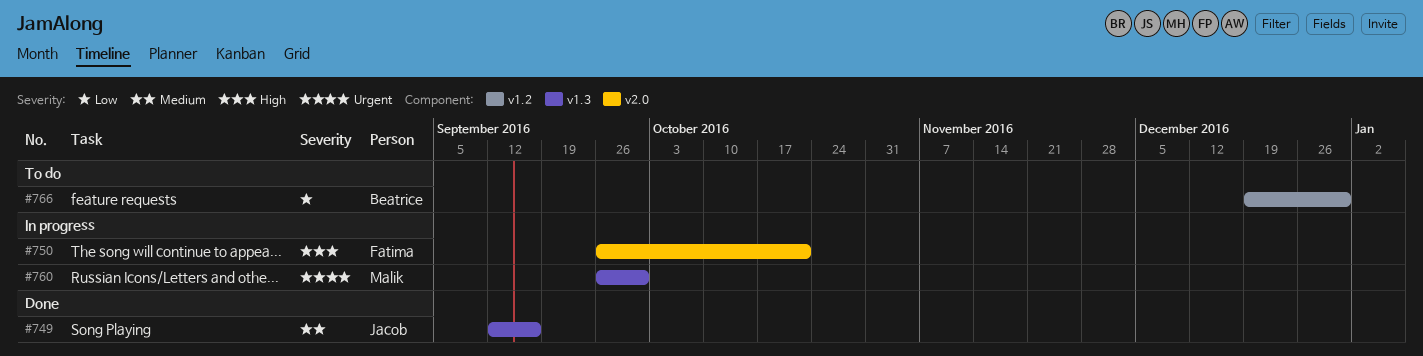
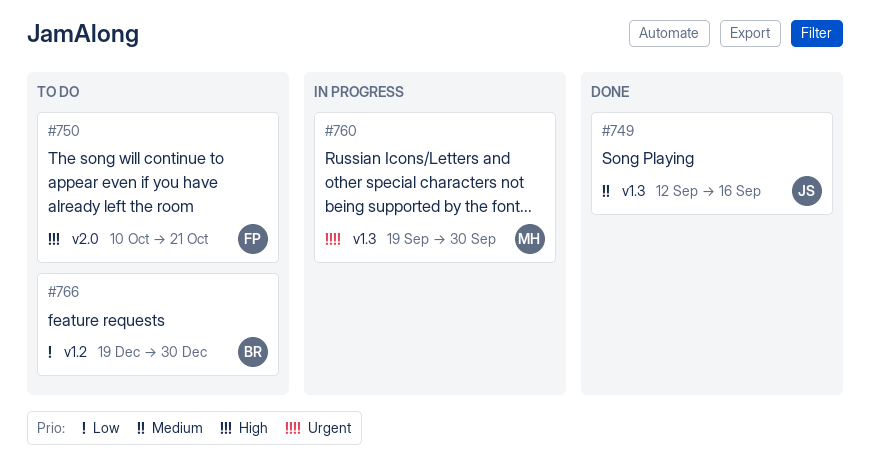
#750, status: In progress -> To do
#750, start: Sep 26 -> Oct 10
#760, start: Sep 26 -> Sep 19

